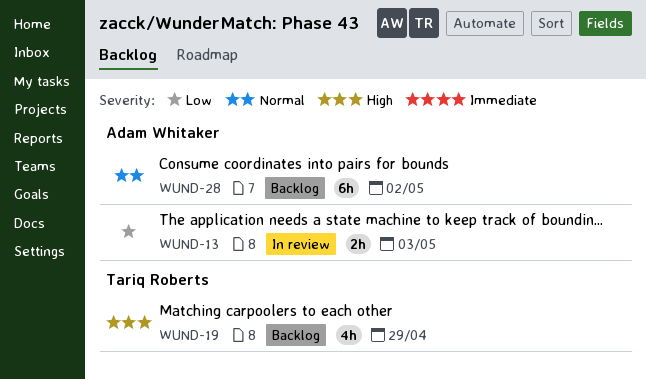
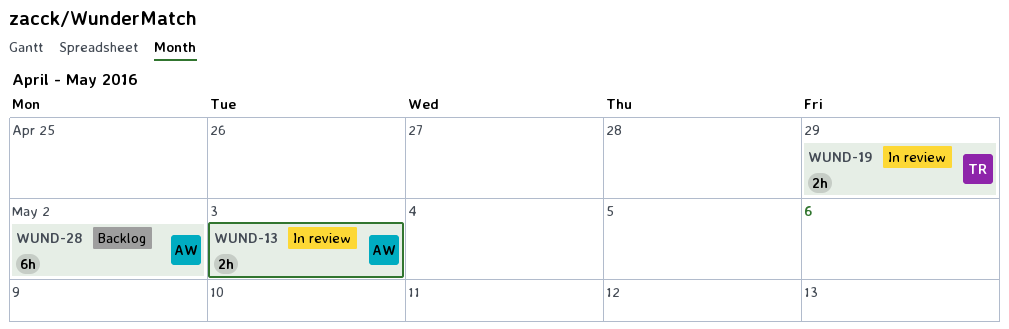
WUND-19, status: Backlog -> In review
WUND-19, estimate: 4h -> 2h

